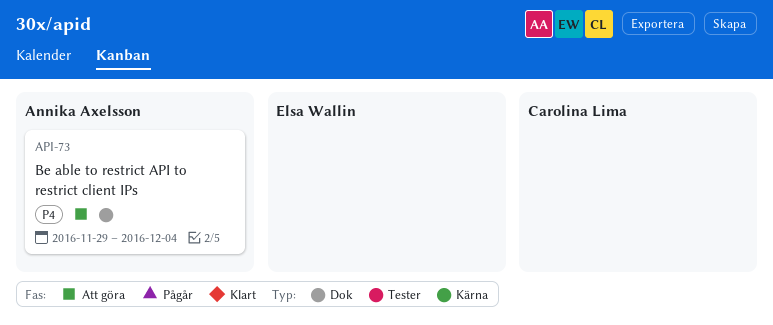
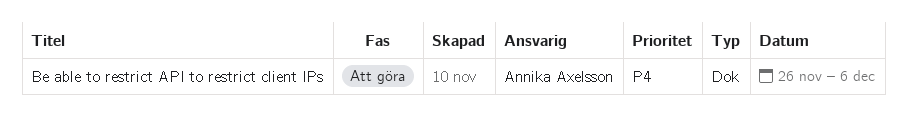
Be able to restrict API to restrict client IPs, start: Nov 29 -> Nov 26
Be able to restrict API to restrict client IPs, due: Dec 4 -> Dec 6

